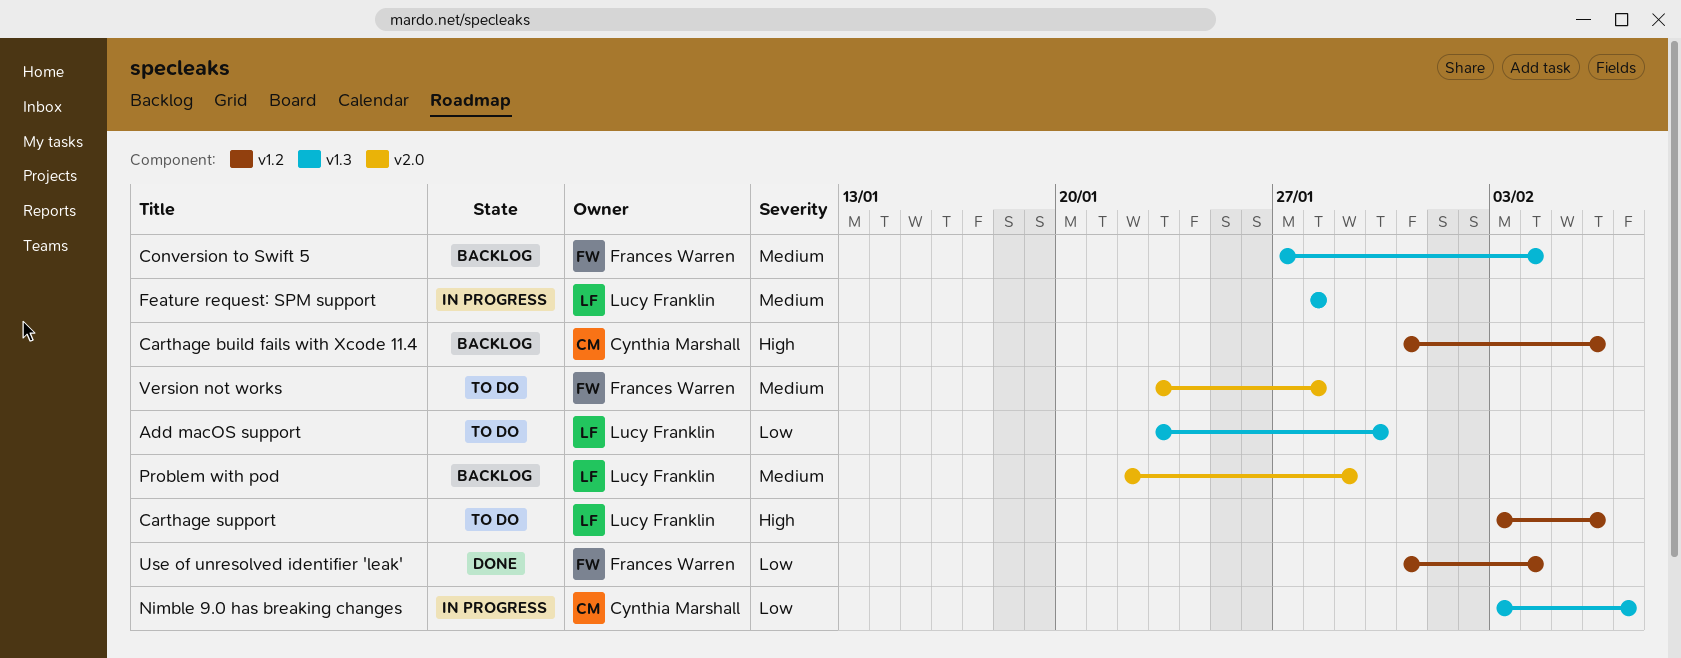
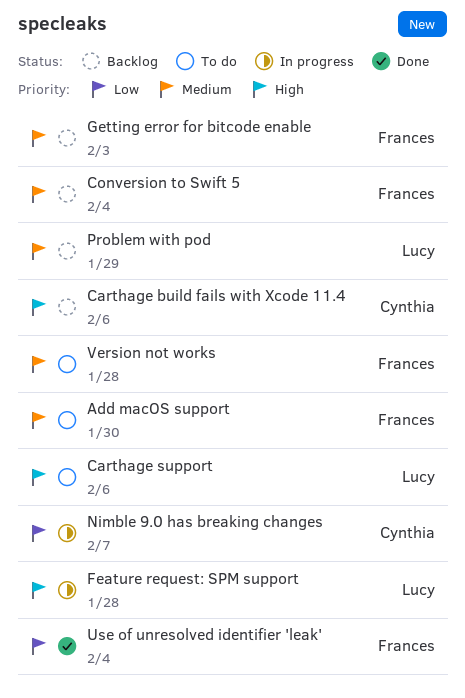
Add macOS support, owner: Lucy Franklin -> Frances Warren
Add macOS support, priority: Low -> Medium
Feature request: SPM support, priority: Medium -> High
Getting error for bitcode enable: none -> present

